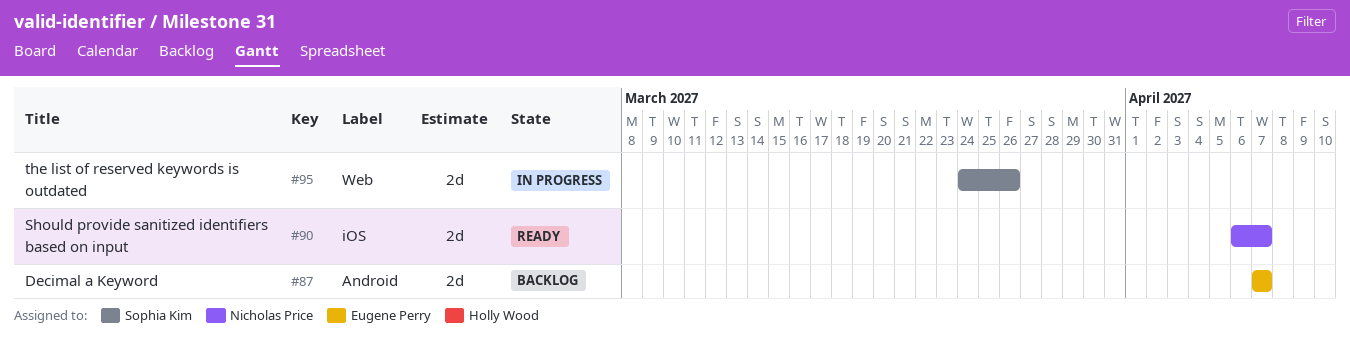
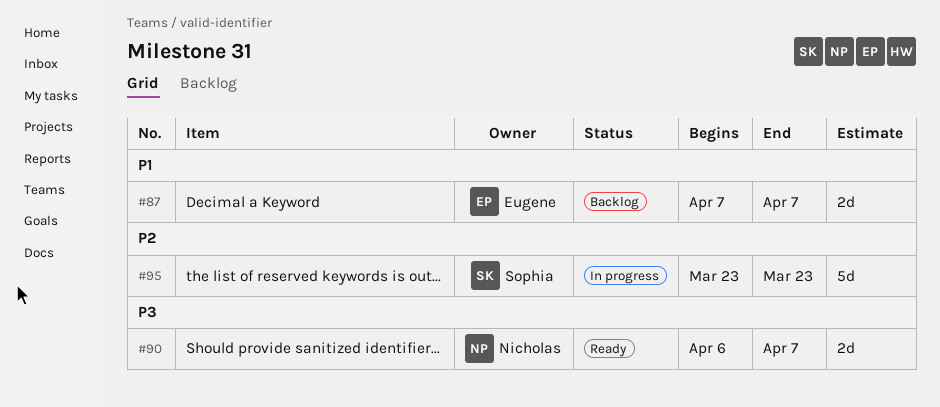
#95, estimate: 2d -> 5d
#95, start: Mar 24 -> Mar 23
#95, due: Mar 26 -> Mar 23

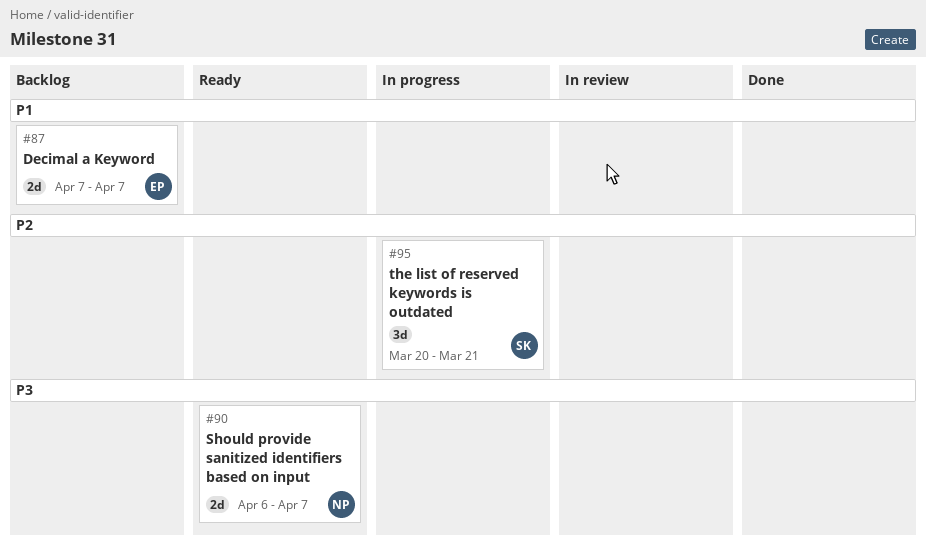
#95, estimate: 5d -> 3d
#95, start: Mar 23 -> Mar 20
#95, due: Mar 23 -> Mar 21

